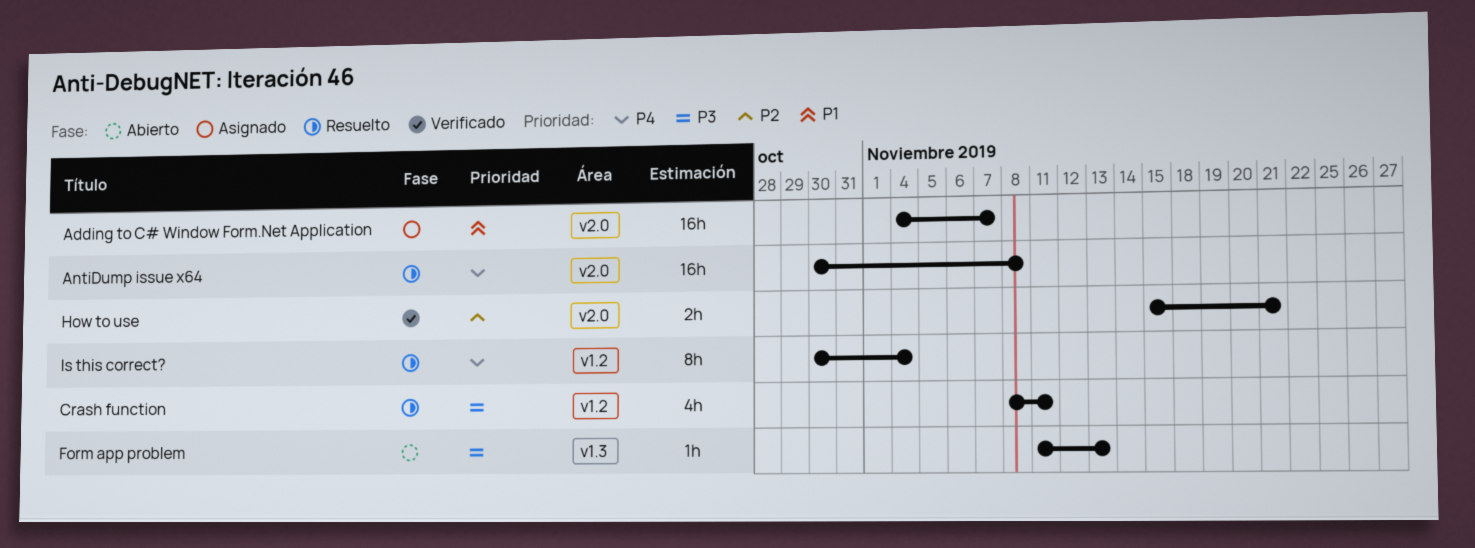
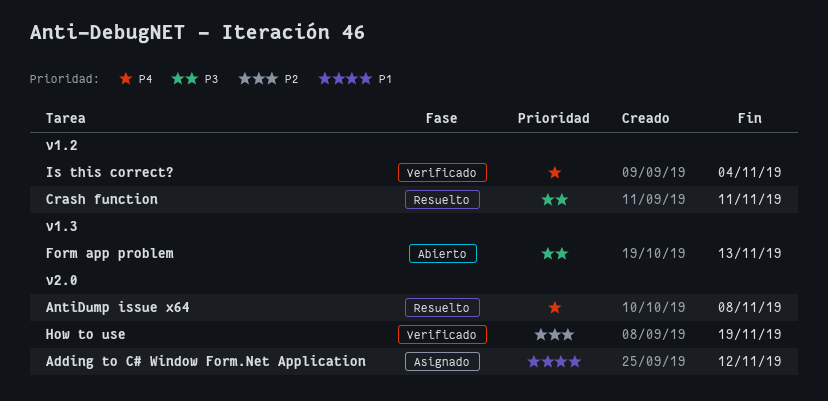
Adding to C# Window Form.Net Application, due: Nov 7 -> Nov 12
How to use, due: Nov 21 -> Nov 19
Is this correct?, status: Resuelto -> Verificado

